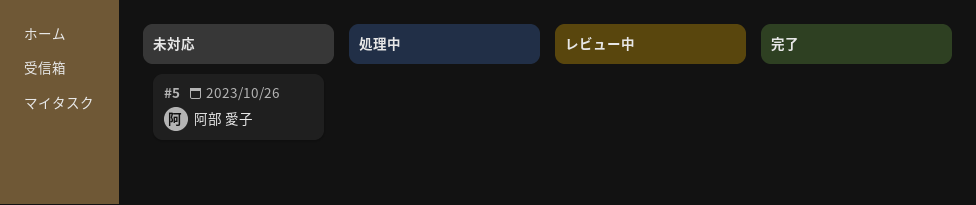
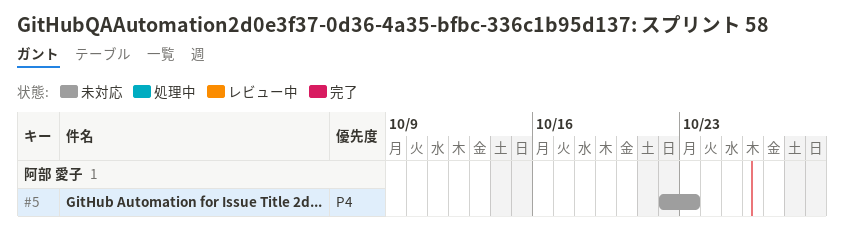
#5, due: Oct 26 -> Oct 23

